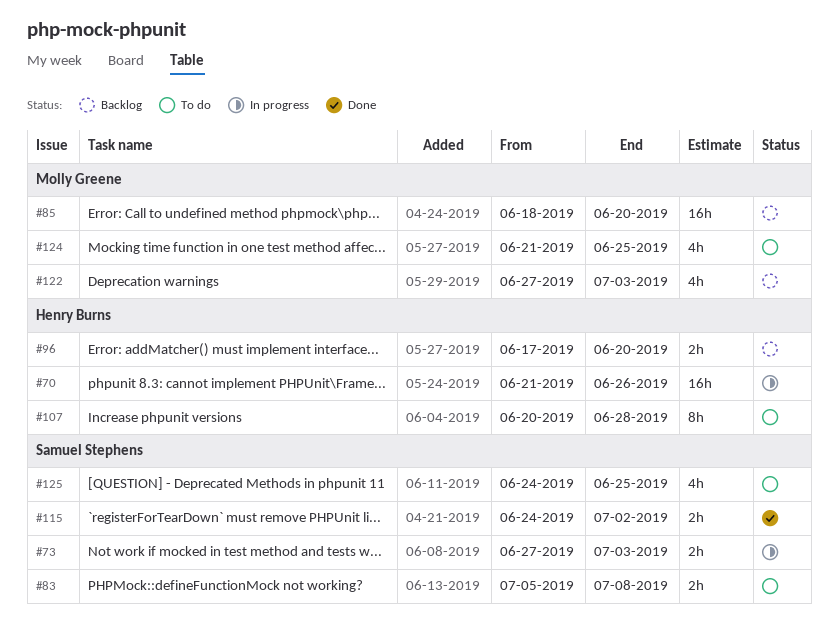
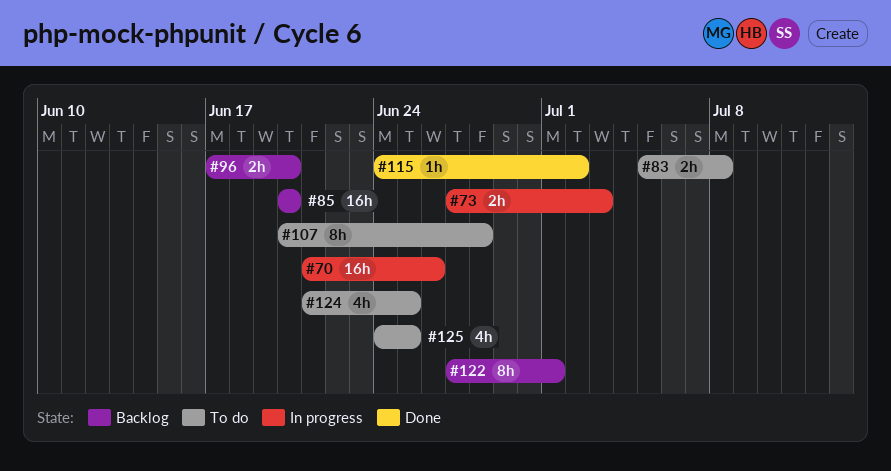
#85, start: Jun 18 -> Jun 20
#115, estimate: 2h -> 1h
#122, estimate: 4h -> 8h
#122, due: Jul 3 -> Jul 1

